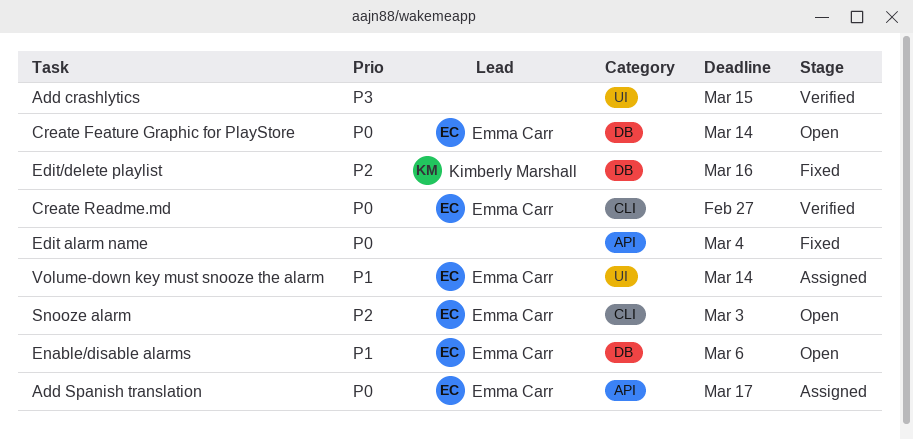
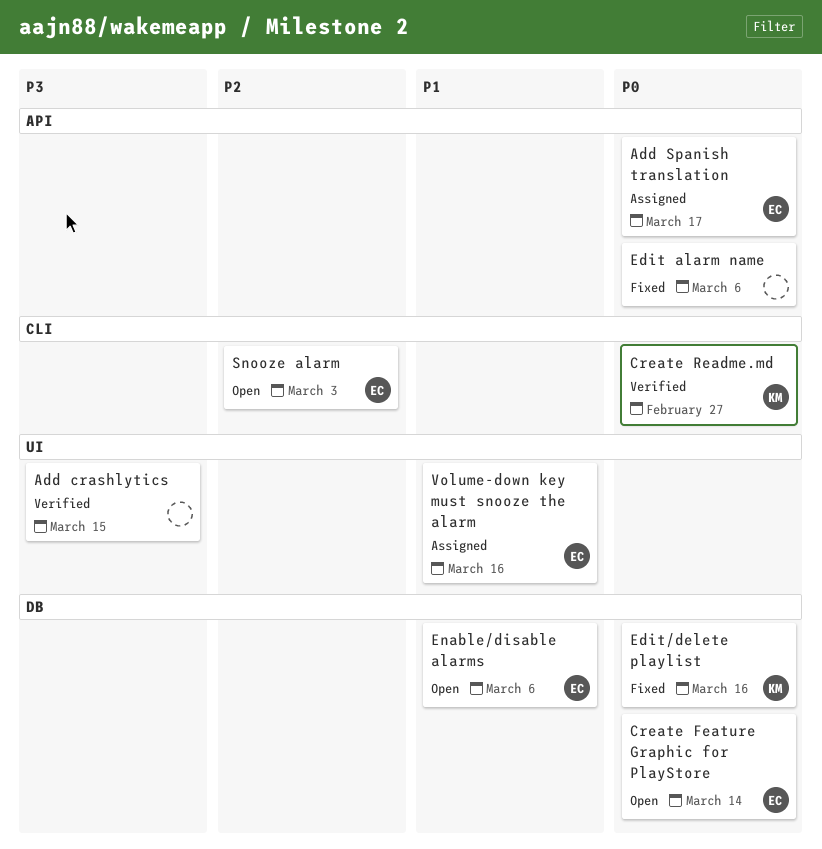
Create Readme.md, owner: Emma Carr -> Kimberly Marshall
Edit alarm name, due: Mar 4 -> Mar 6
Edit/delete playlist, priority: P2 -> P0
Volume-down key must snooze the alarm, due: Mar 14 -> Mar 16

